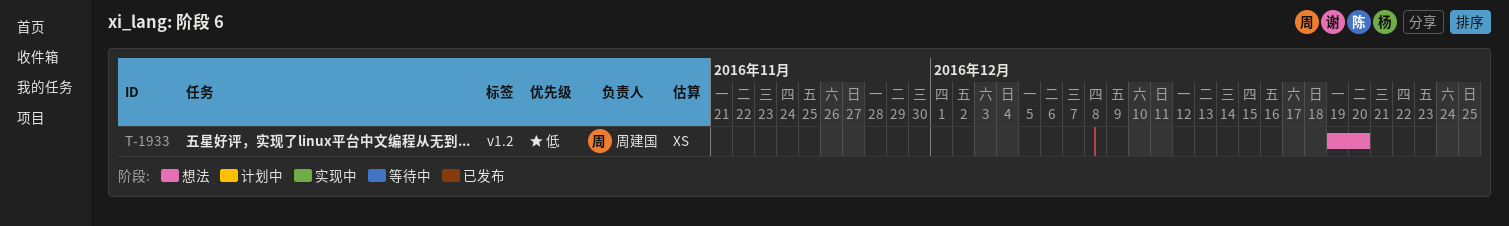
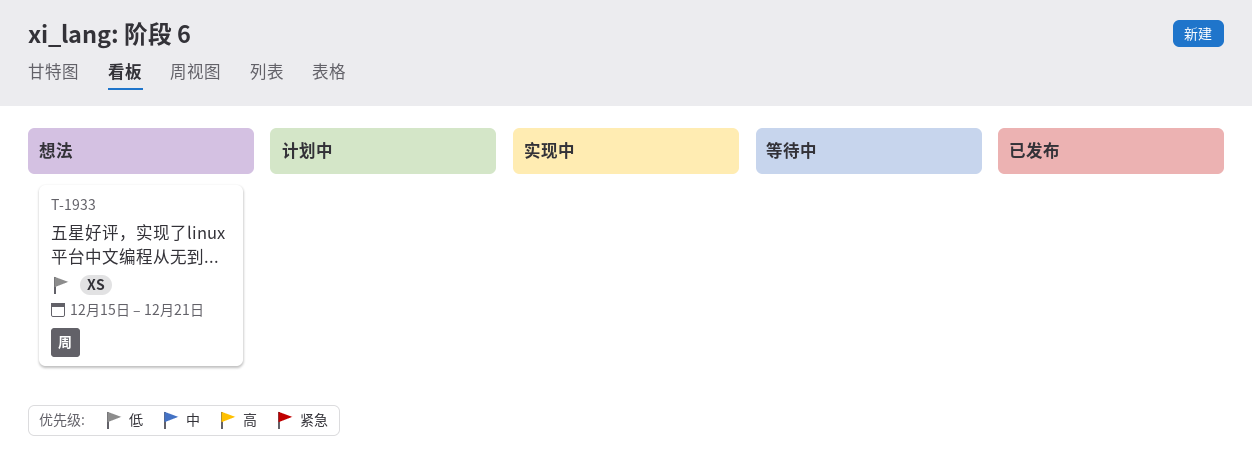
T-1933, start: Dec 19 -> Dec 15
T-1933, due: Dec 20 -> Dec 21

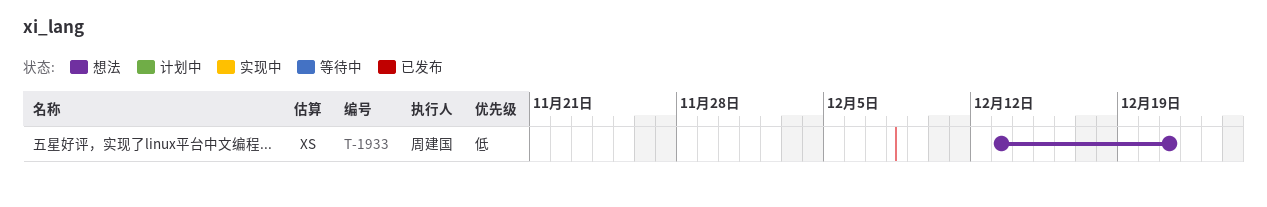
T-1933, start: Dec 15 -> Dec 13

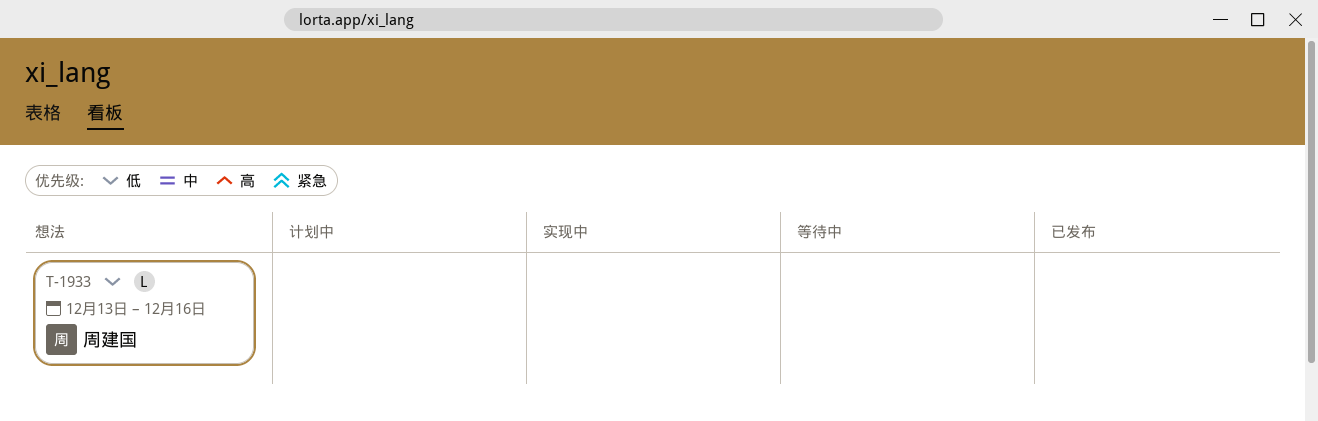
T-1933, estimate: XS -> L
T-1933, due: Dec 21 -> Dec 16

